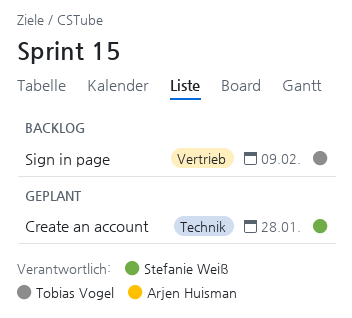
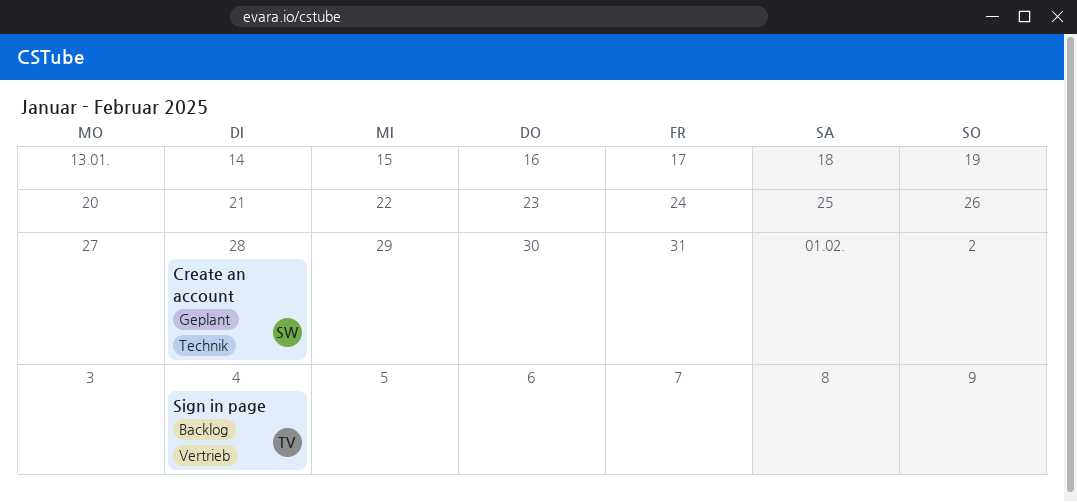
Sign in page, due: Feb 9 -> Feb 4

